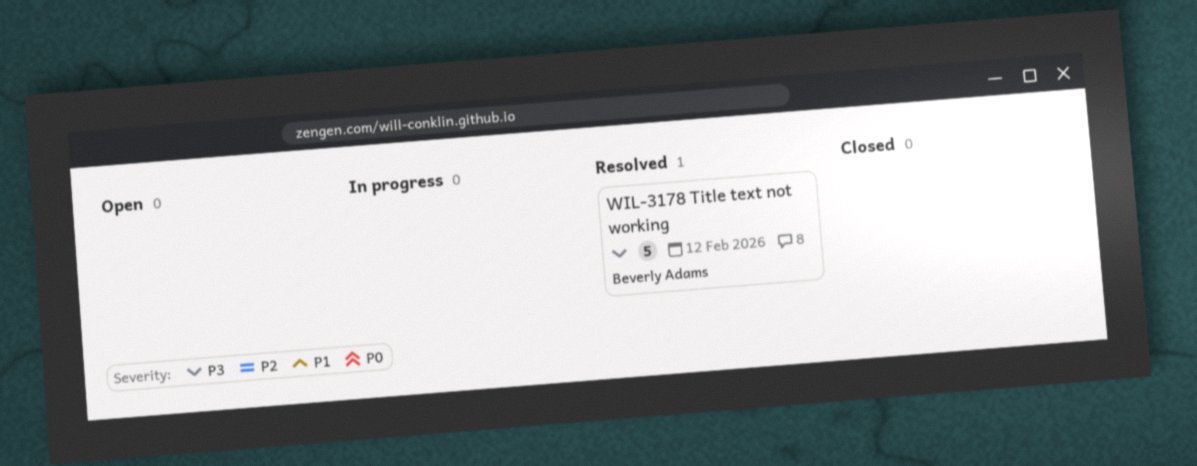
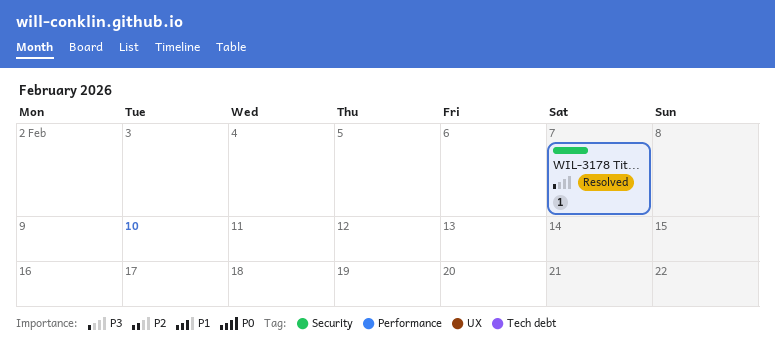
WIL-3178, estimate: 5 -> 1
WIL-3178, due: Feb 12 -> Feb 7

